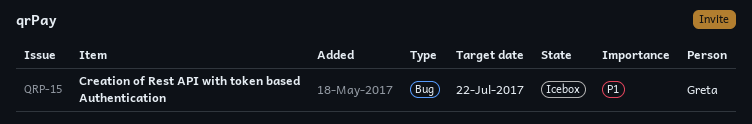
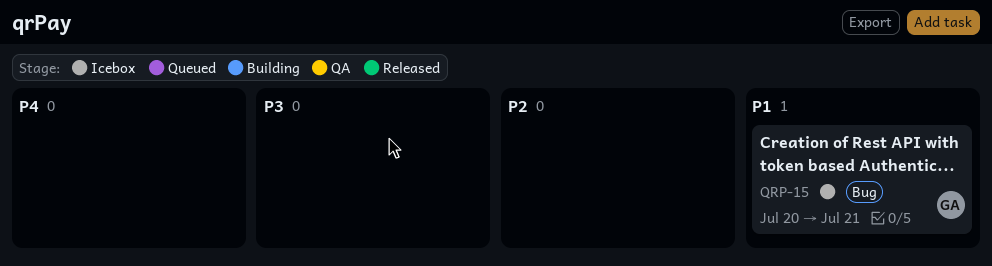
QRP-15, due: Jul 22 -> Jul 21

